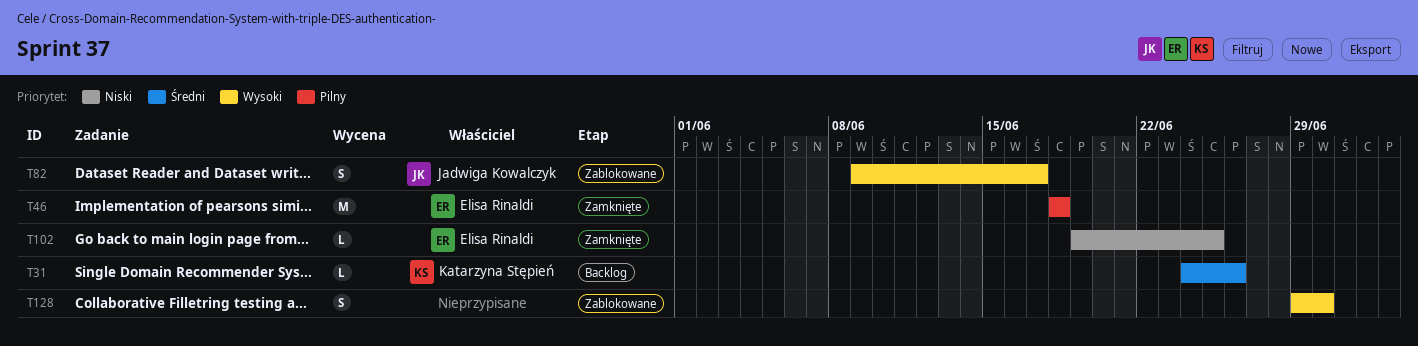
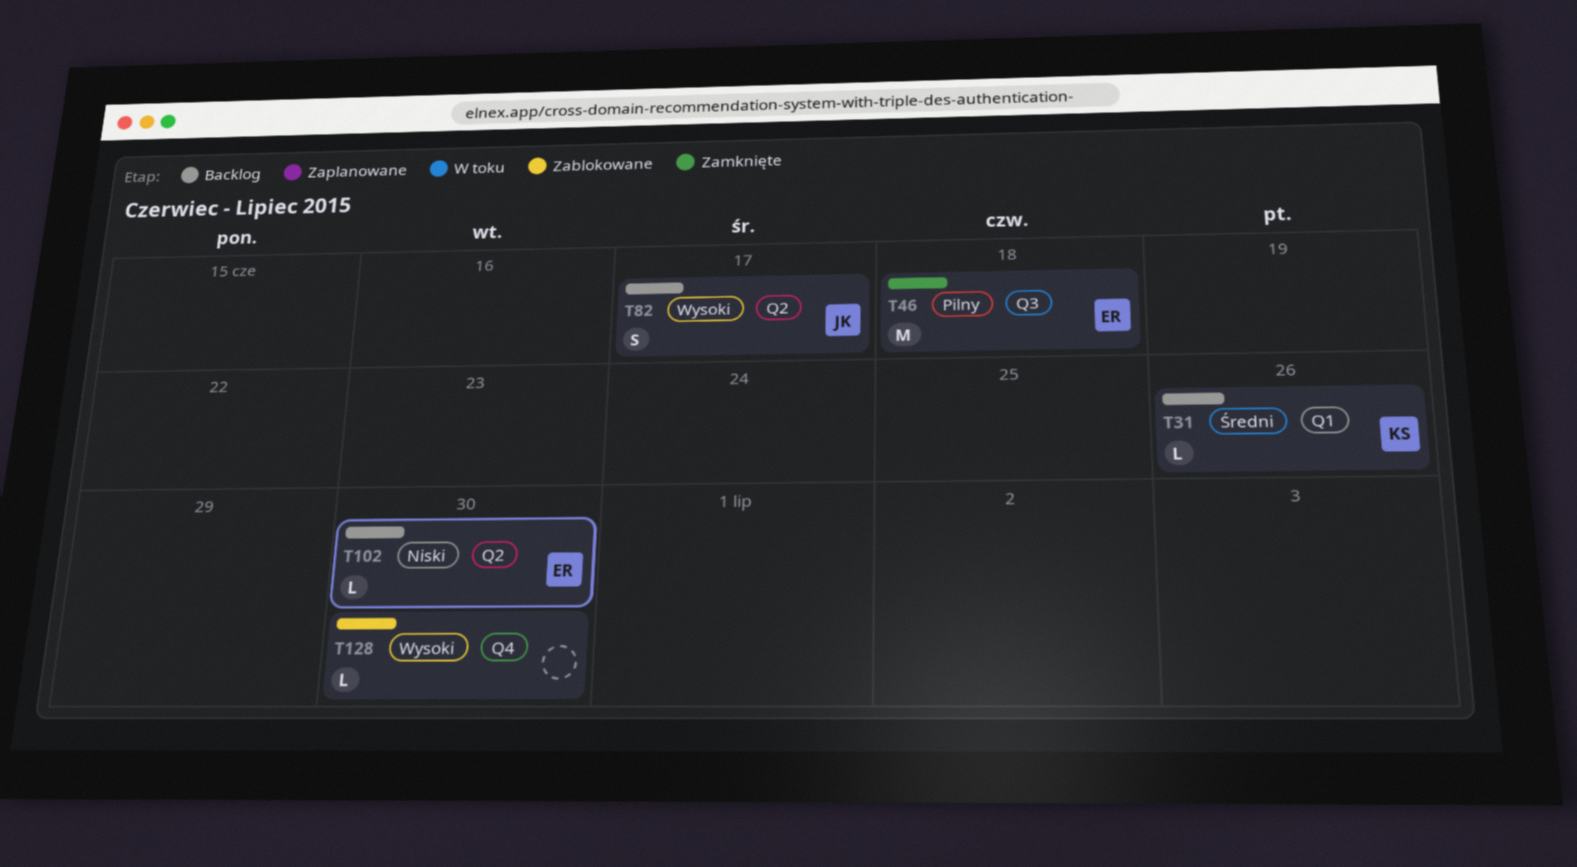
T82, status: Zablokowane -> Backlog
T102, status: Zamknięte -> Backlog
T102, due: Jun 25 -> Jun 30
T128, estimate: S -> L

